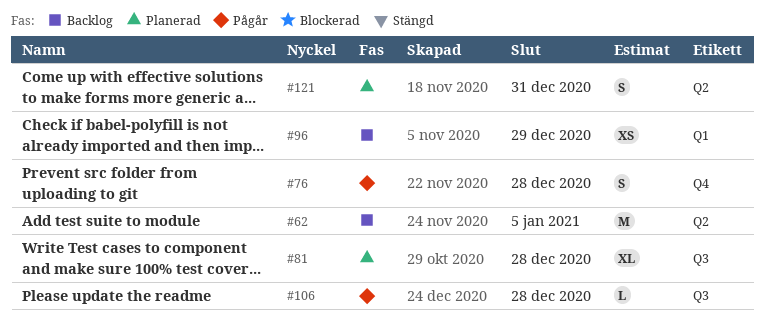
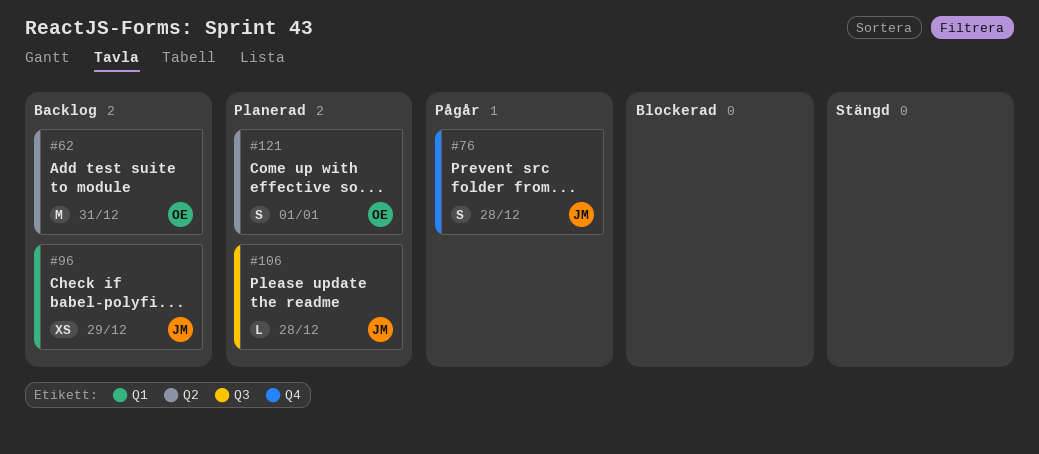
#62, due: Jan 5 -> Dec 31
#81: present -> none
#106, status: Pågår -> Planerad
#121, due: Dec 31 -> Jan 1

